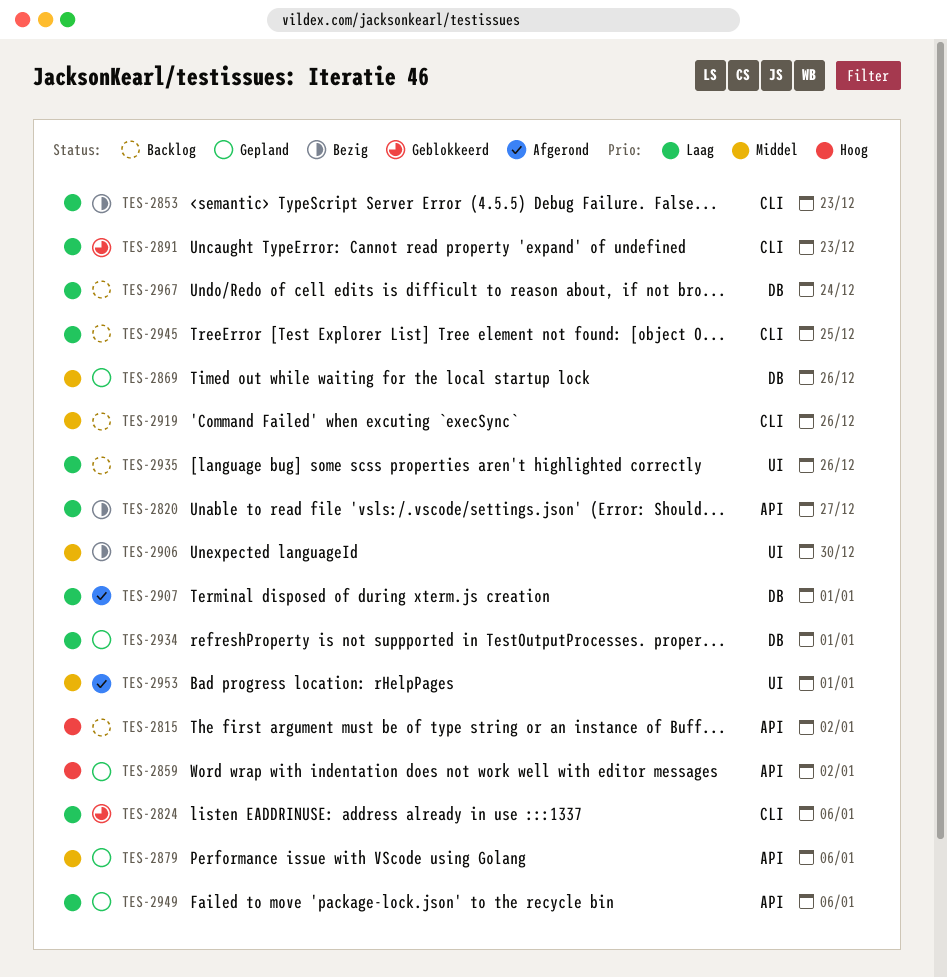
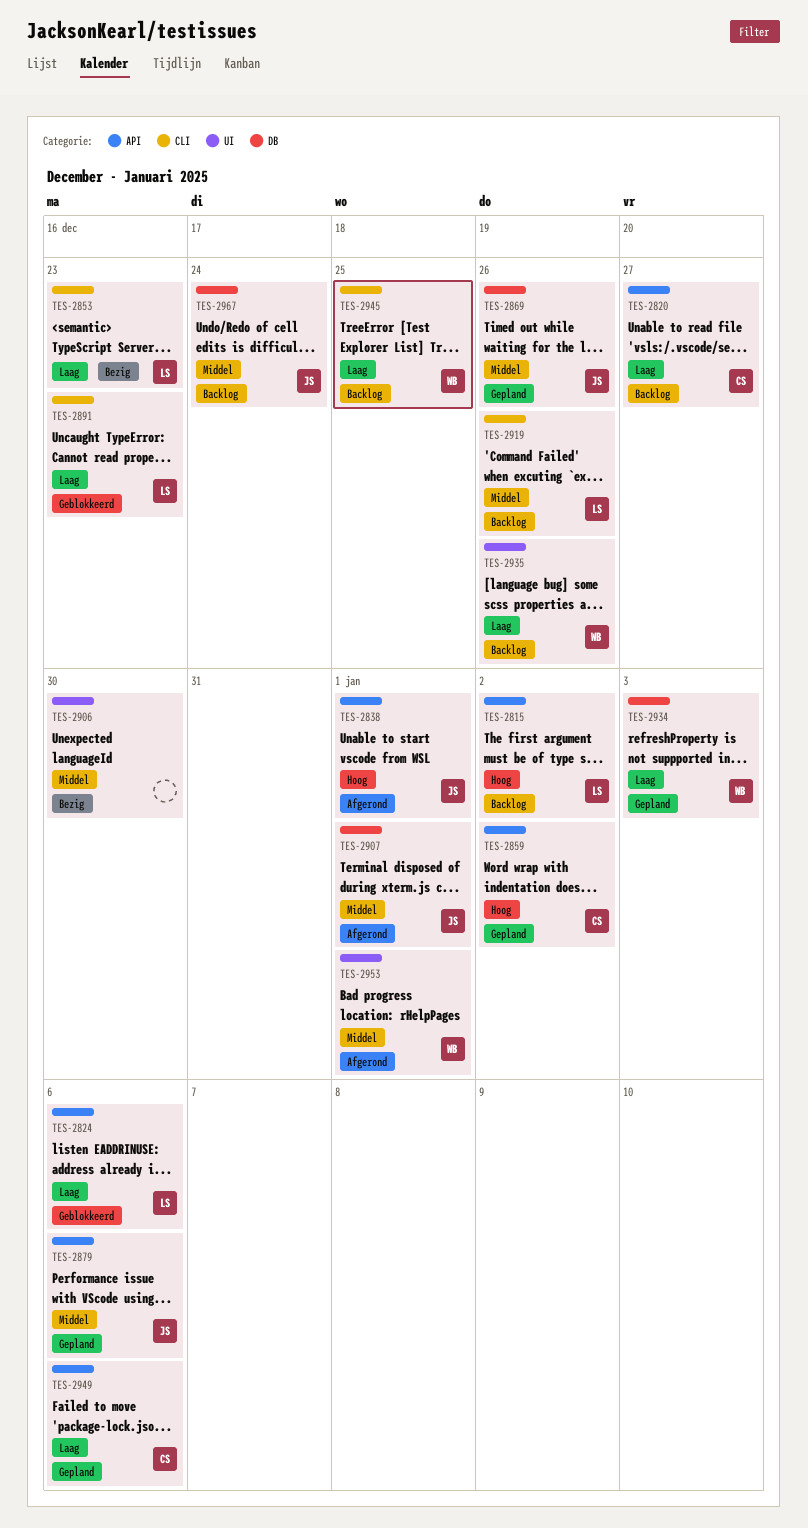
TES-2820, status: Bezig -> Backlog
TES-2824, label: CLI -> API
TES-2838: none -> present
TES-2907, priority: Laag -> Middel
TES-2934, due: Jan 1 -> Jan 3
TES-2967, priority: Laag -> Middel

